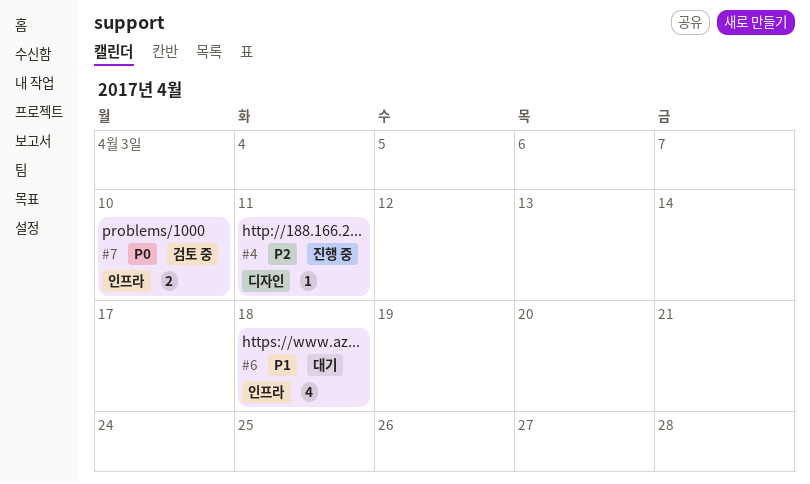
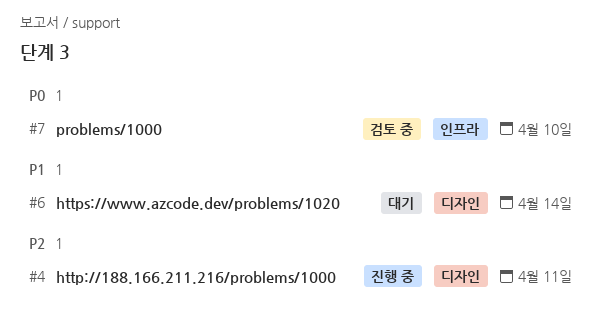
#6, label: 인프라 -> 디자인
#6, due: Apr 18 -> Apr 14

